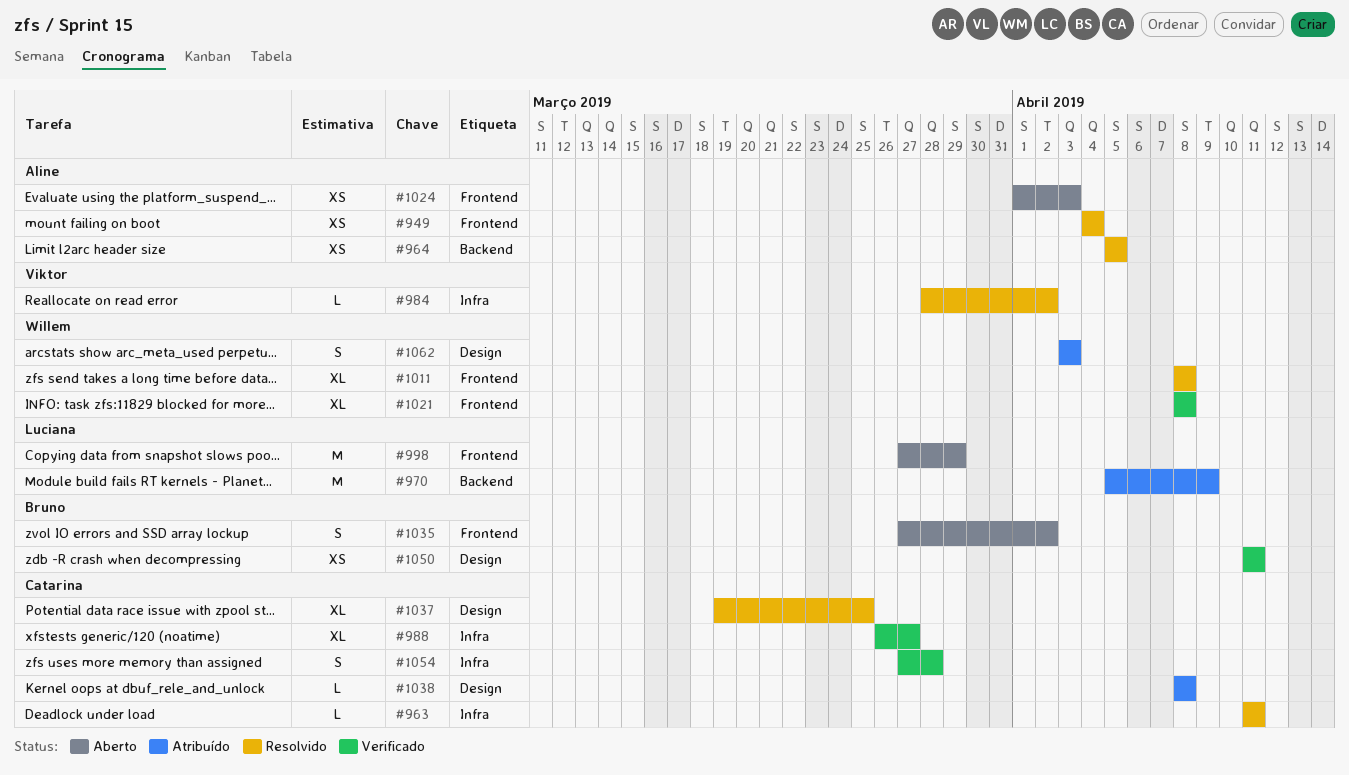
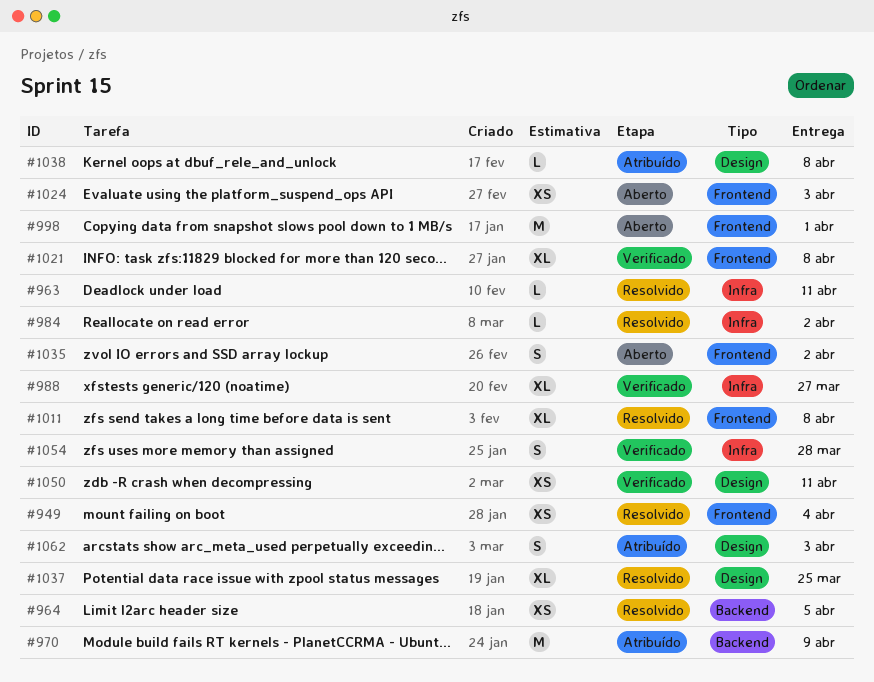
#998, due: Mar 29 -> Apr 1

